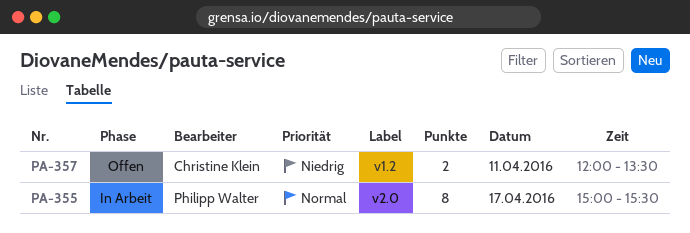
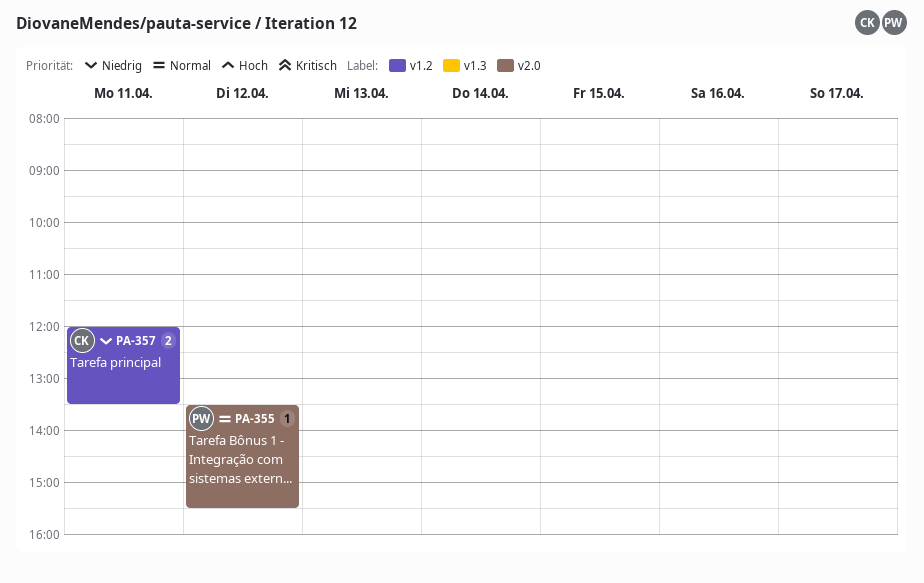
PA-355, estimate: 8 -> 1
PA-355, day: Apr 17 -> Apr 12
PA-355, begins: 15:00 -> 13:30

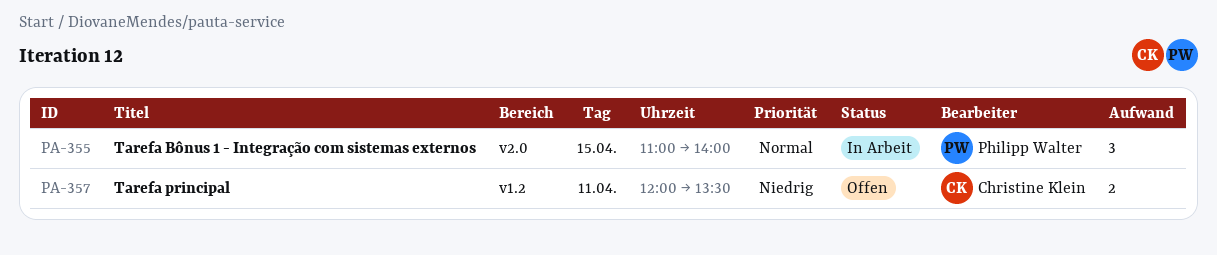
PA-355, estimate: 1 -> 3
PA-355, day: Apr 12 -> Apr 15
PA-355, begins: 13:30 -> 11:00
PA-355, ends: 15:30 -> 14:00

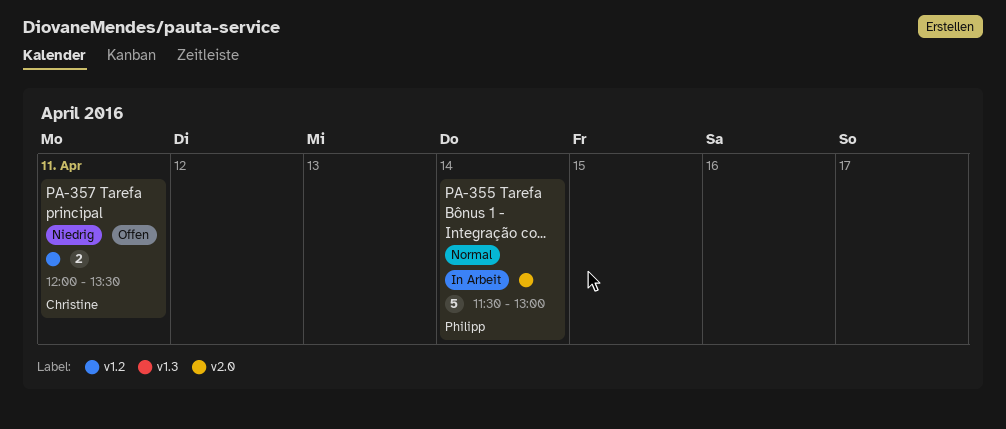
PA-355, estimate: 3 -> 5
PA-355, day: Apr 15 -> Apr 14
PA-355, begins: 11:00 -> 11:30
PA-355, ends: 14:00 -> 13:00

